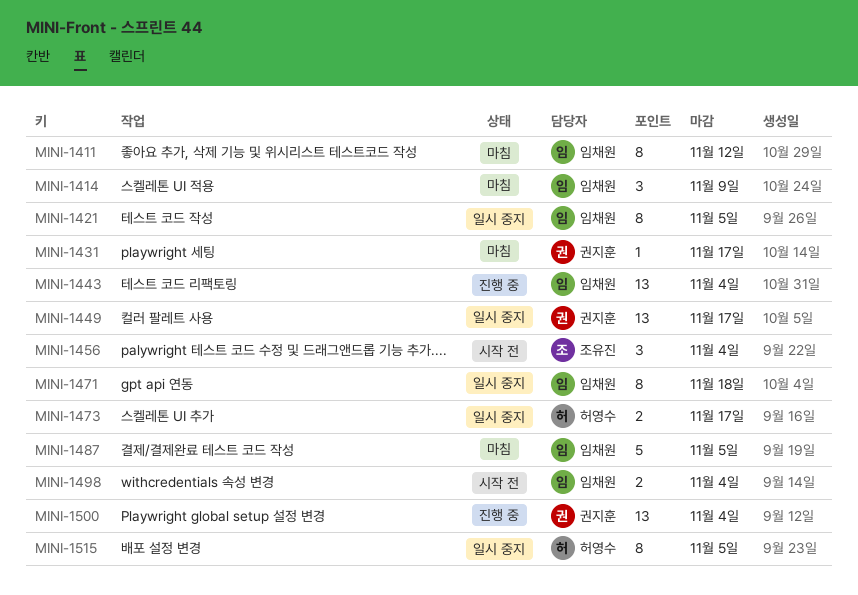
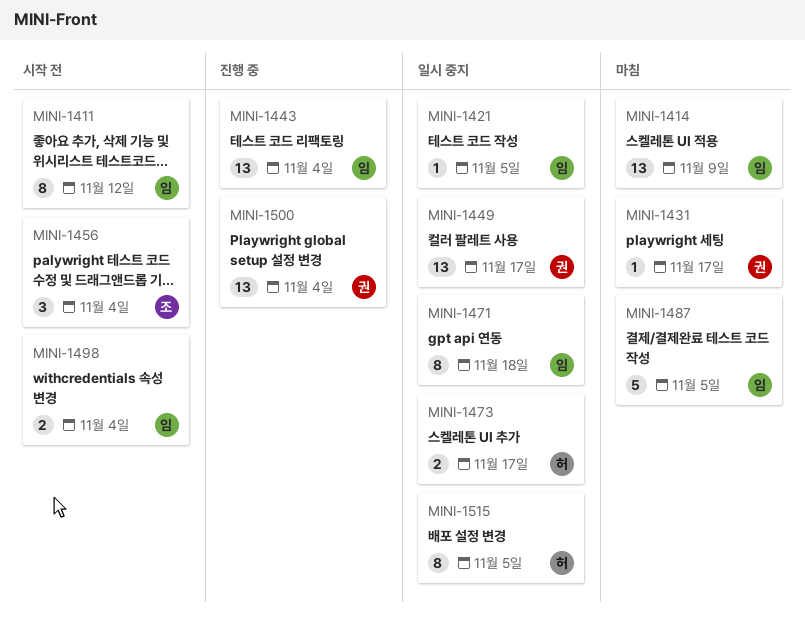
MINI-1411, status: 마침 -> 시작 전
MINI-1414, estimate: 3 -> 13
MINI-1421, estimate: 8 -> 1

